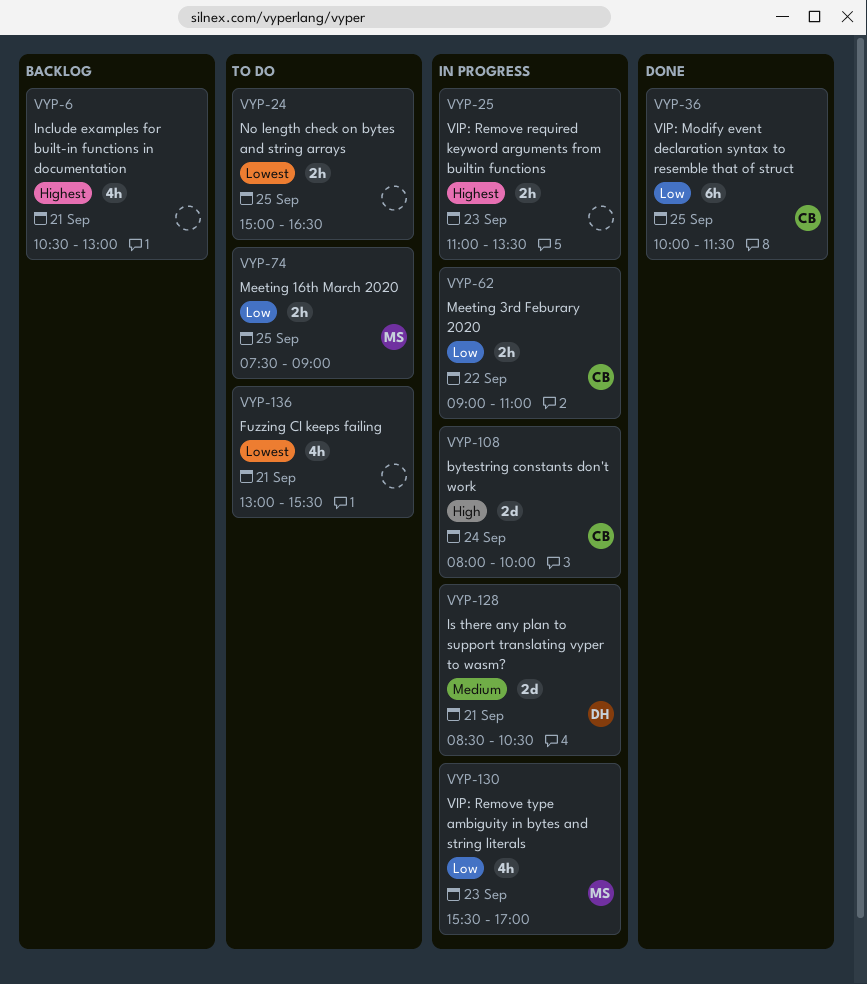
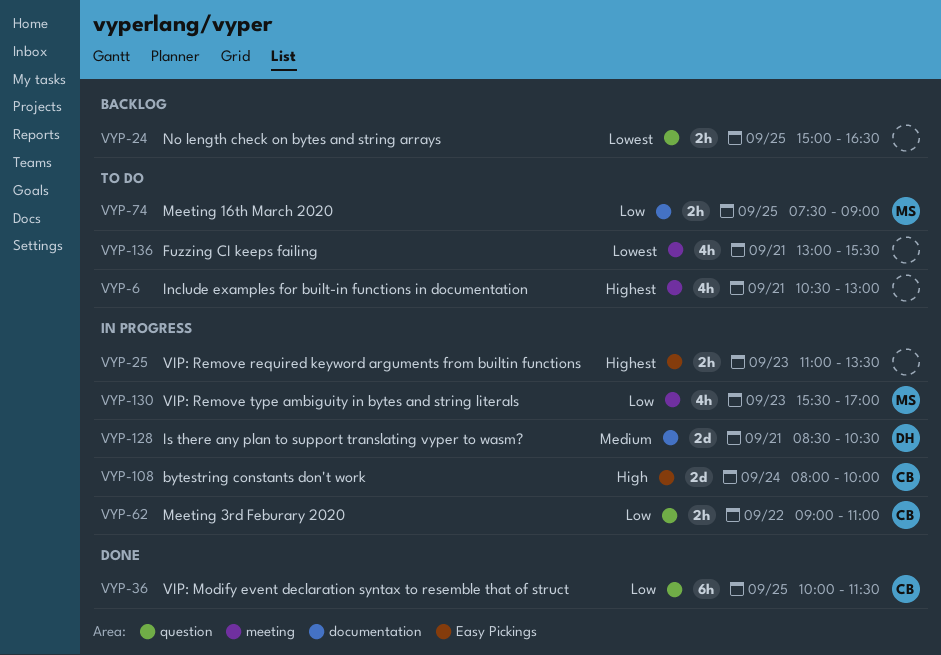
VYP-6, status: Backlog -> To do
VYP-24, status: To do -> Backlog

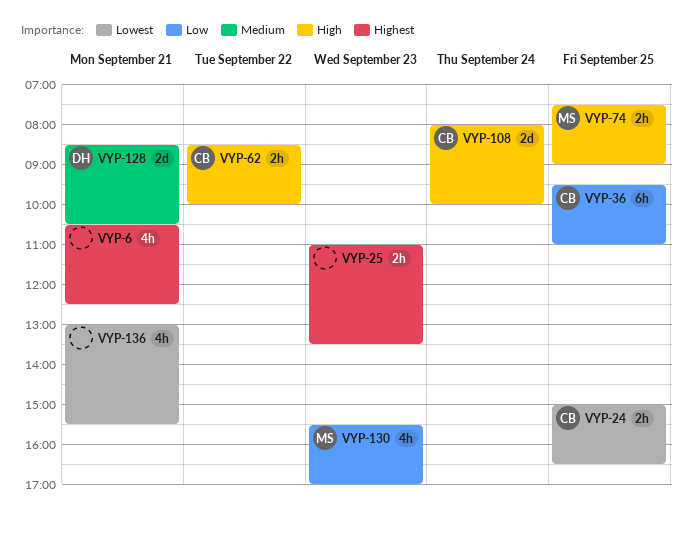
VYP-6, ends: 13:00 -> 12:30
VYP-24, owner: none -> CB
VYP-36, begins: 10:00 -> 09:30
VYP-36, ends: 11:30 -> 11:00
VYP-62, priority: Low -> High
VYP-62, begins: 09:00 -> 08:30
VYP-62, ends: 11:00 -> 10:00
VYP-74, priority: Low -> High

